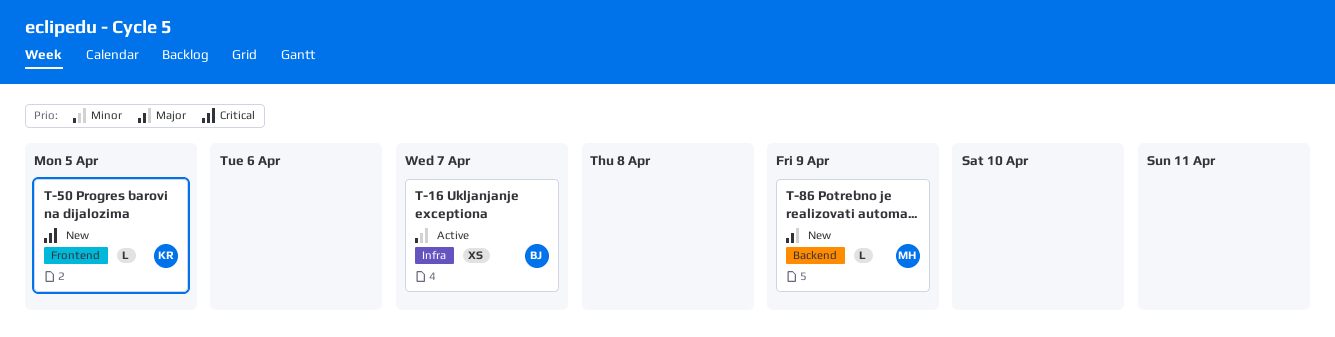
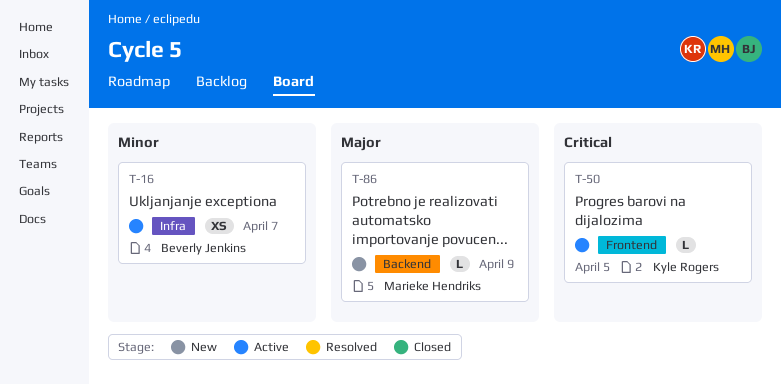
T-50, status: New -> Active

